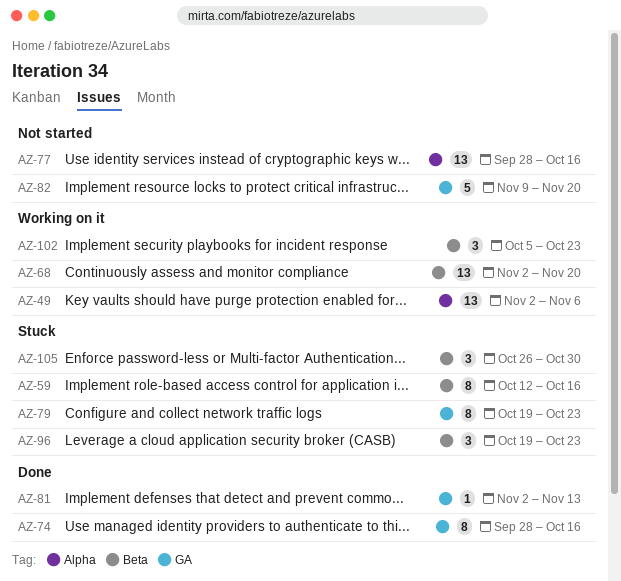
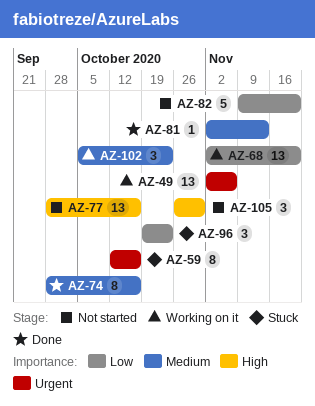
AZ-79: present -> none
AZ-105, status: Stuck -> Not started

